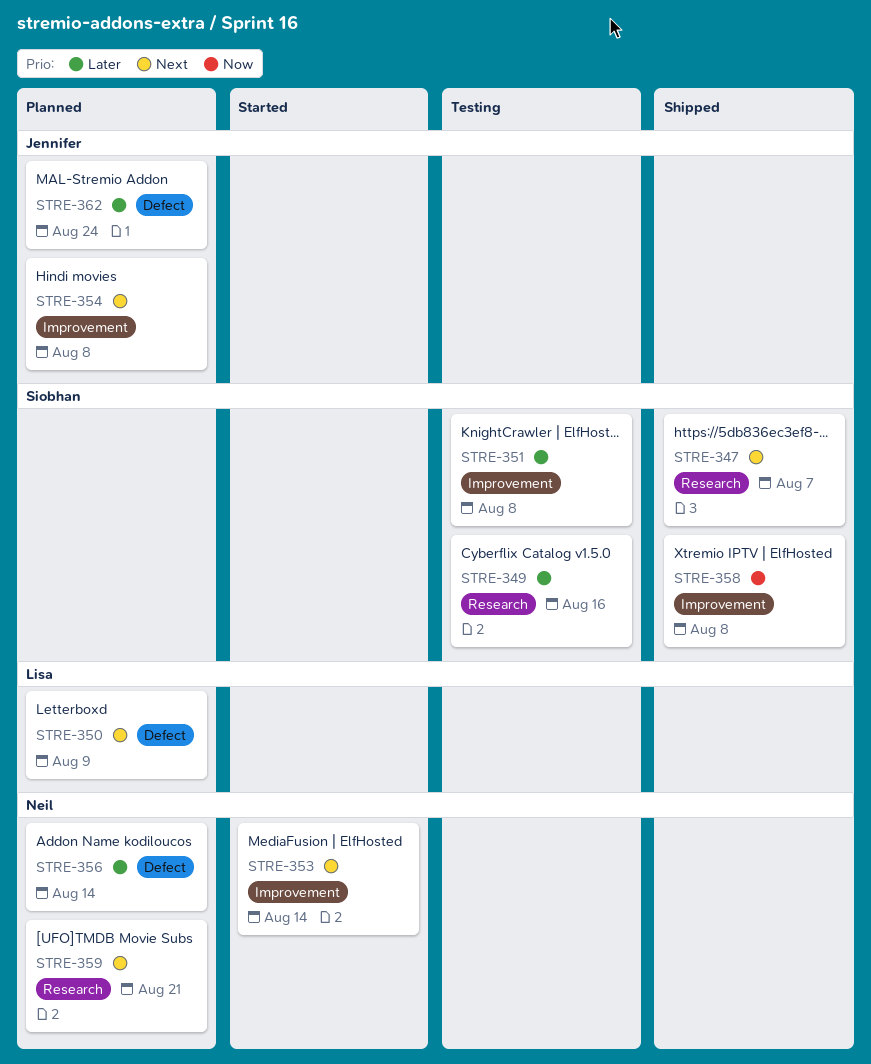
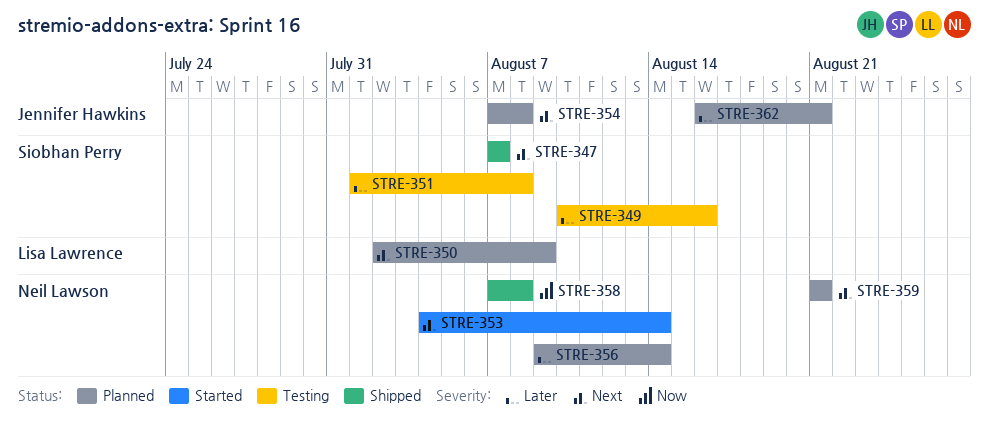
STRE-358, owner: Siobhan Perry -> Neil Lawson
STRE-362, due: Aug 24 -> Aug 21

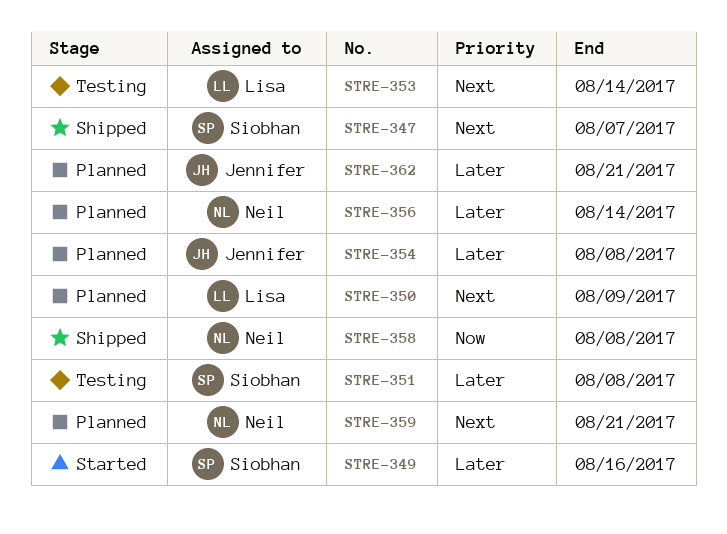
STRE-349, status: Testing -> Started
STRE-353, status: Started -> Testing
STRE-353, owner: Neil Lawson -> Lisa Lawrence
STRE-354, priority: Next -> Later

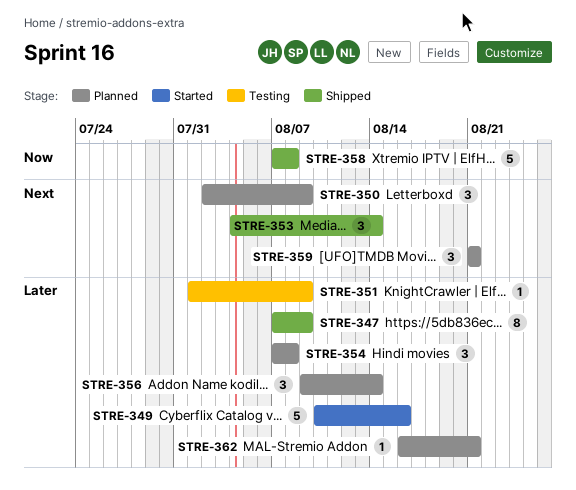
STRE-347, priority: Next -> Later
STRE-347, due: Aug 7 -> Aug 9
STRE-351, due: Aug 8 -> Aug 9
STRE-353, status: Testing -> Shipped

